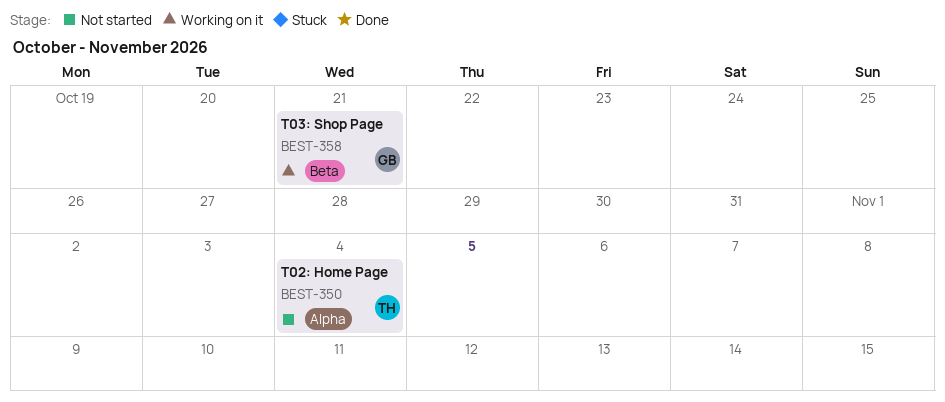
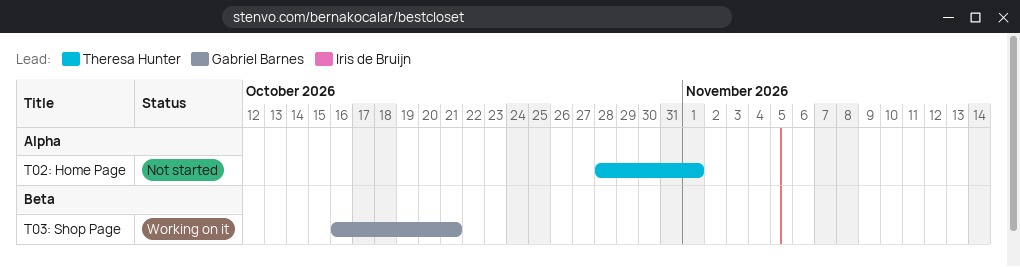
T02: Home Page, due: Nov 4 -> Nov 1

